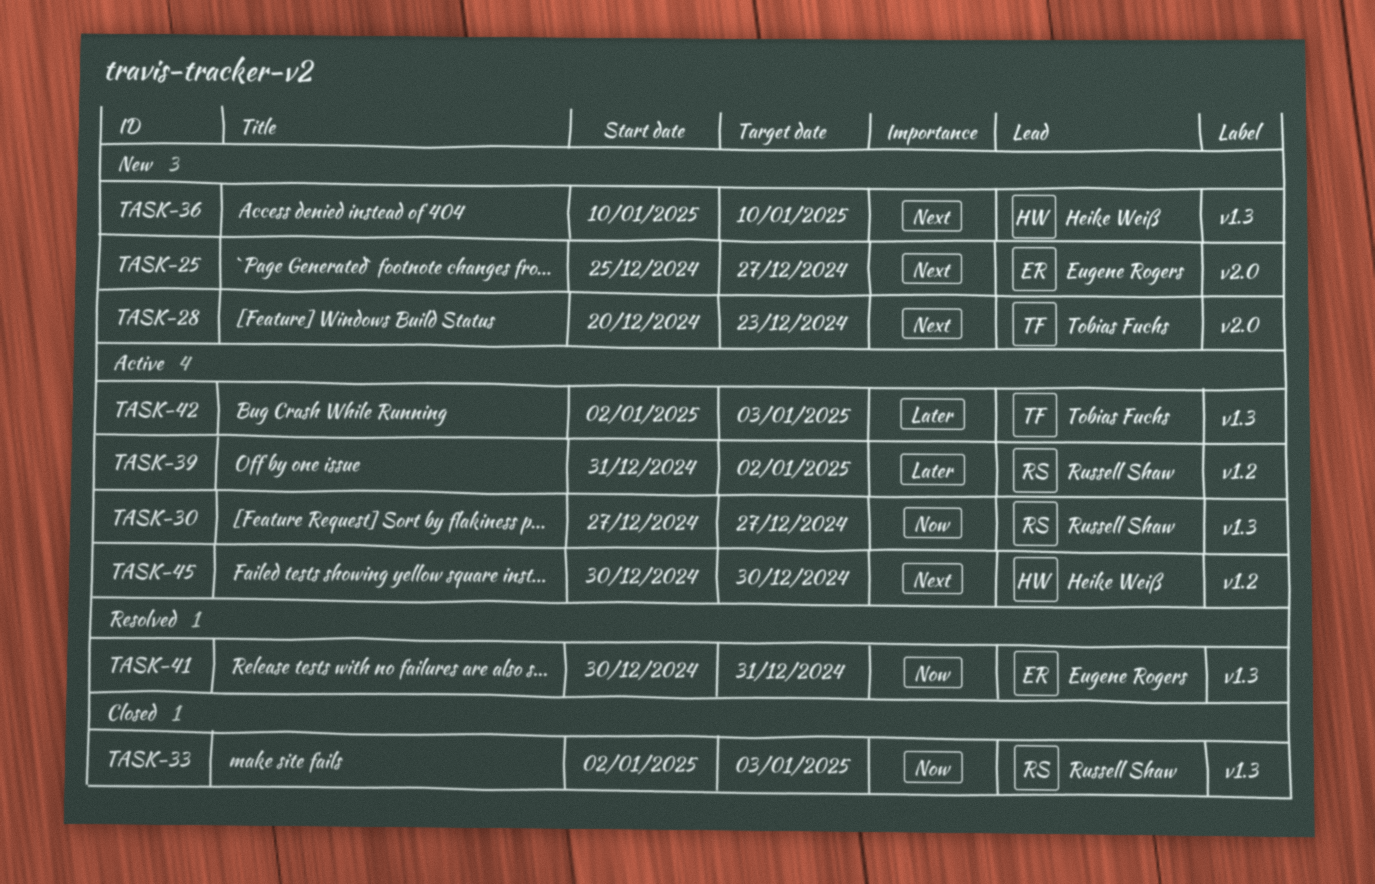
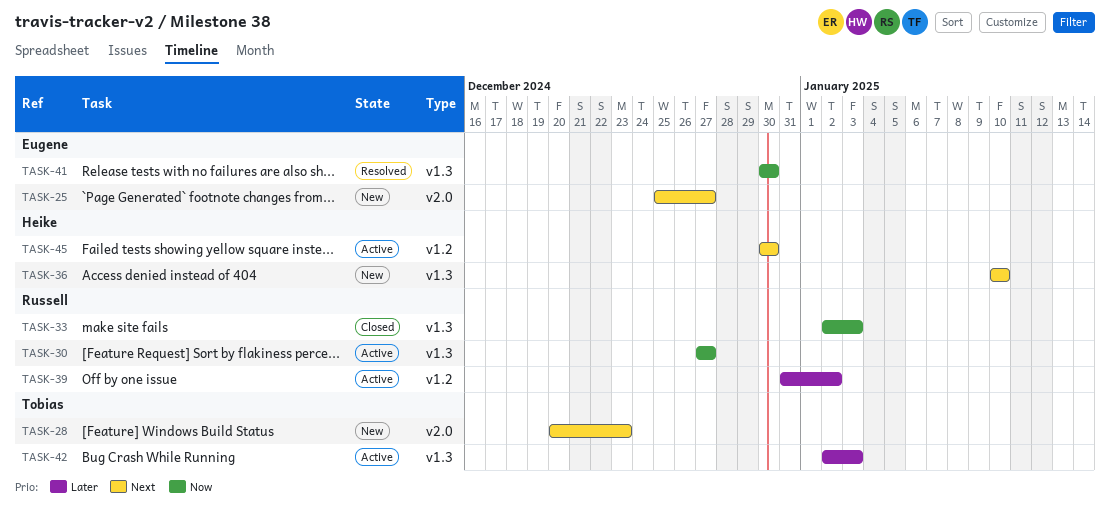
TASK-41, due: Dec 31 -> Dec 30

